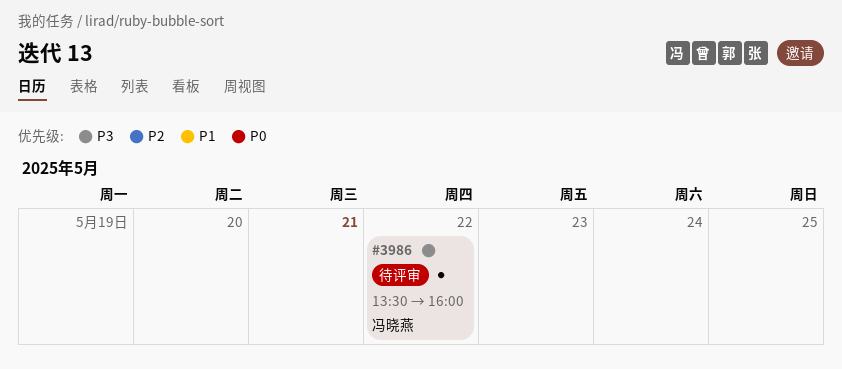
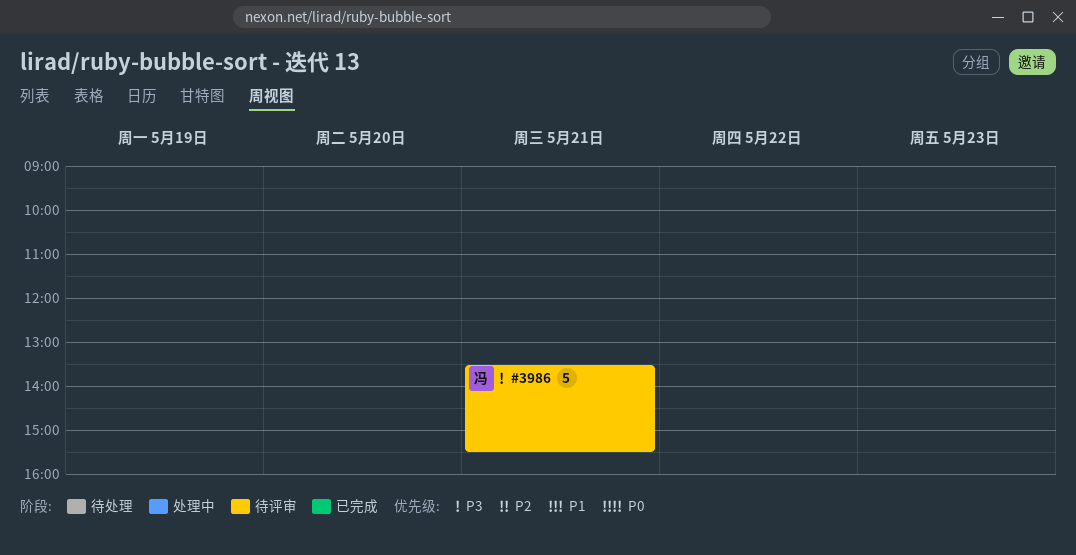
#3986, estimate: 1 -> 5
#3986, day: May 22 -> May 21
#3986, ends: 16:00 -> 15:30

